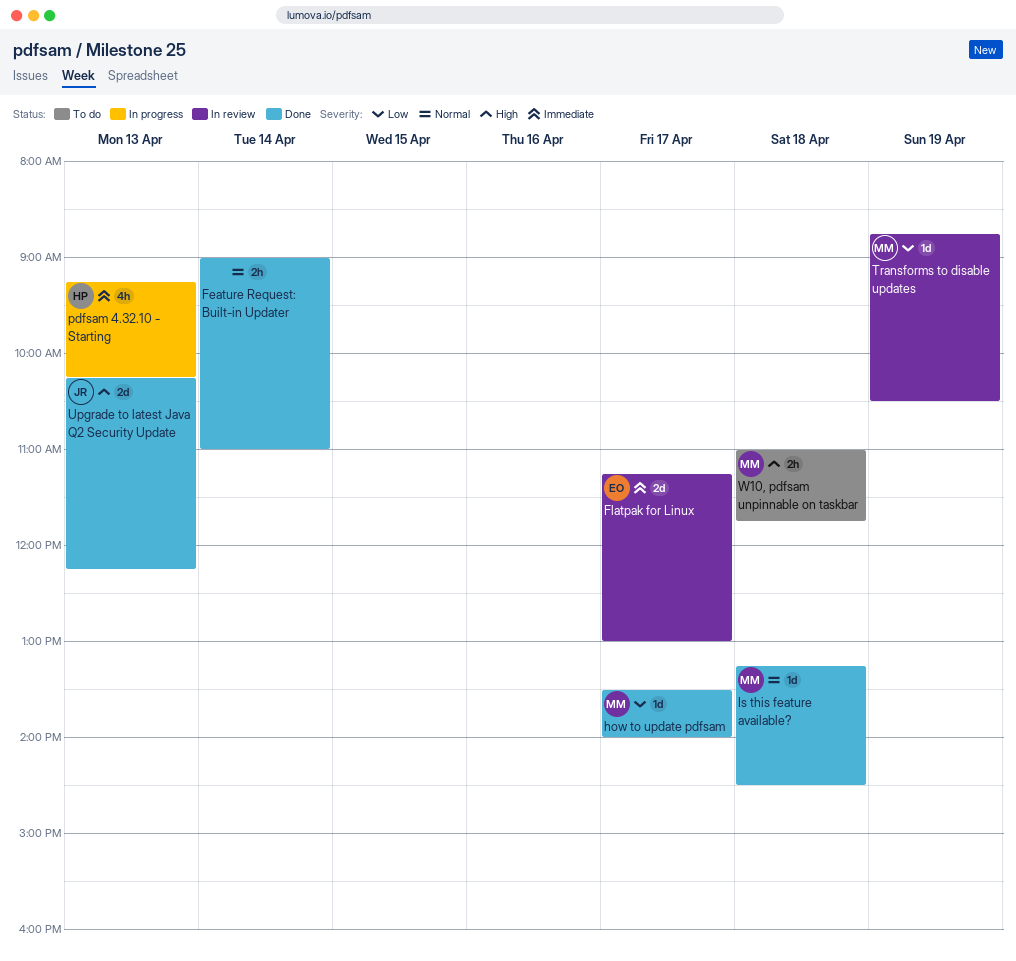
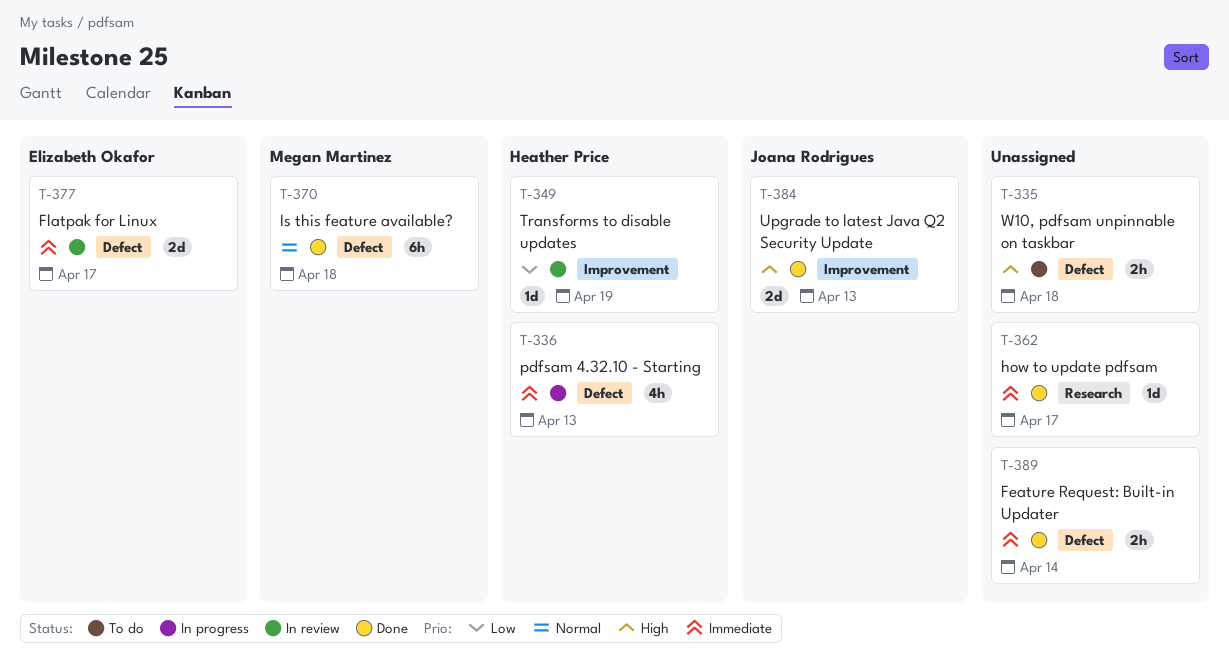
Feature Request: Built-in Updater, priority: Normal -> Immediate
how to update pdfsam, owner: Megan Martinez -> none
how to update pdfsam, priority: Low -> Immediate
Is this feature available?, estimate: 1d -> 6h
Transforms to disable updates, owner: Megan Martinez -> Heather Price
W10, pdfsam unpinnable on taskbar, owner: Megan Martinez -> none

